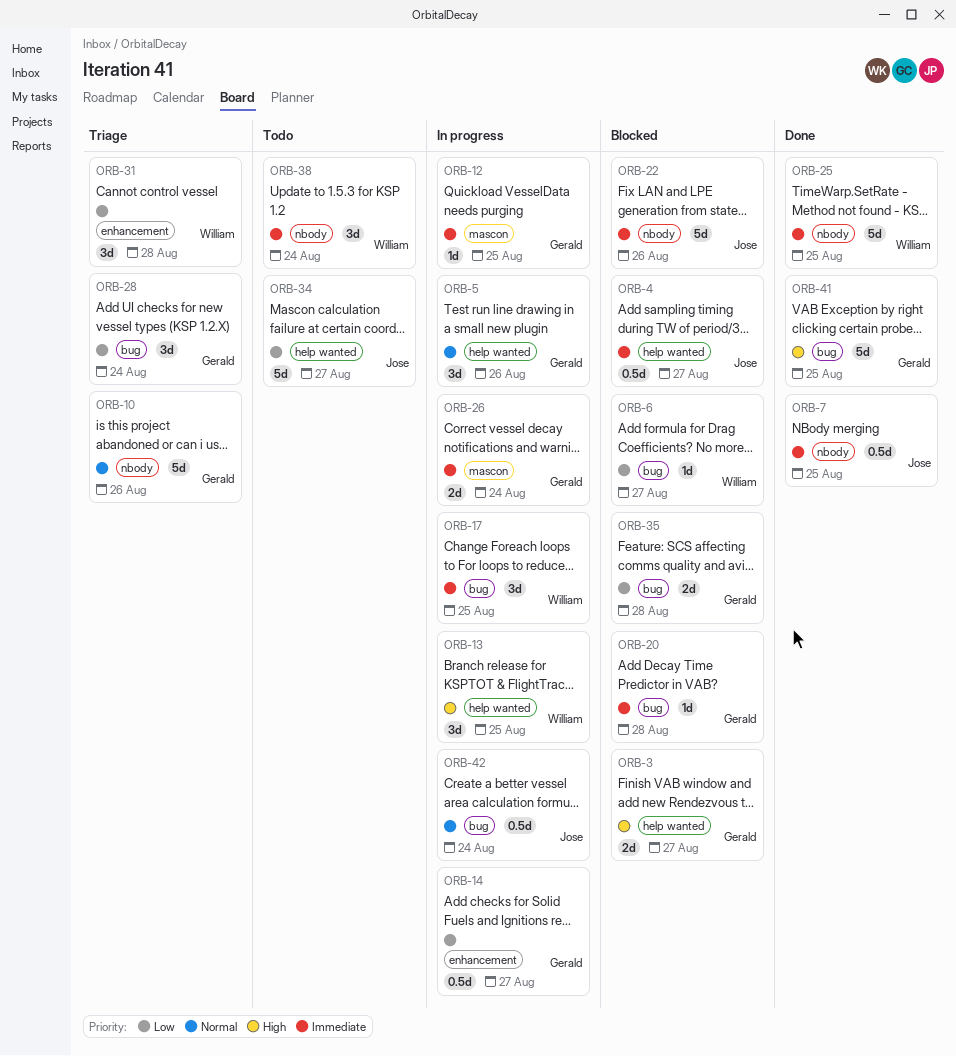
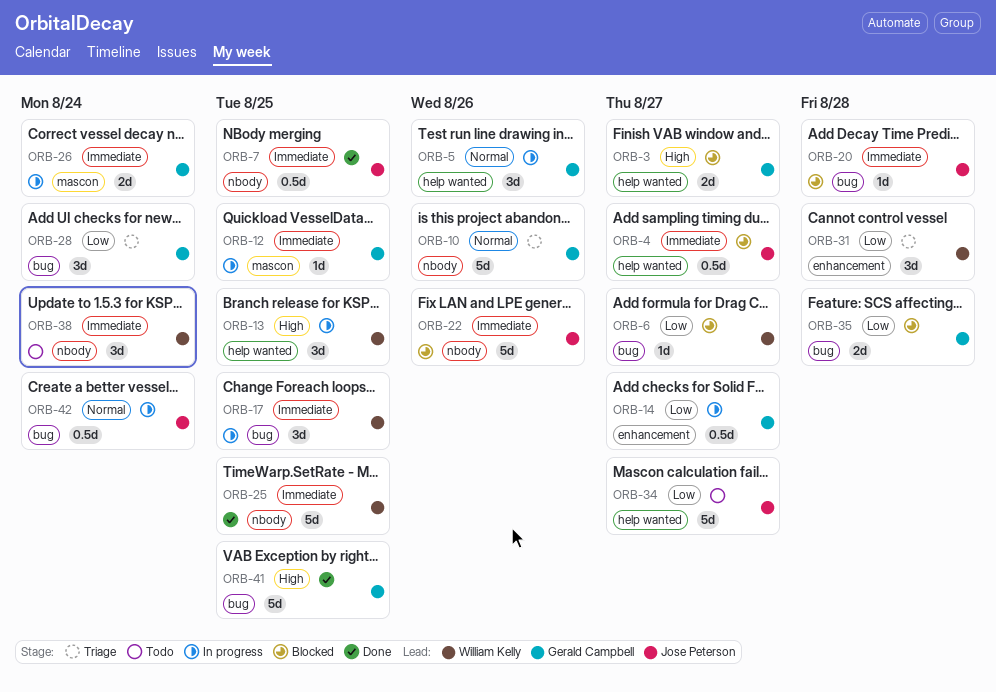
ORB-20, owner: Gerald Campbell -> Jose Peterson

